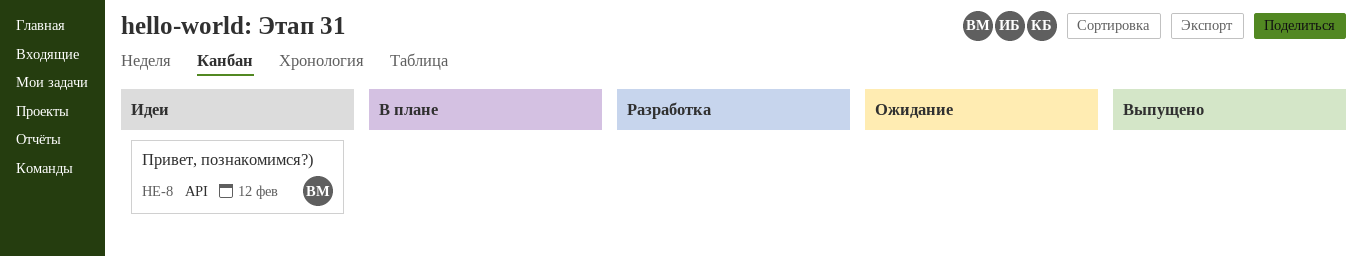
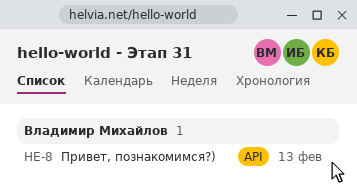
HE-8, due: Feb 12 -> Feb 13

